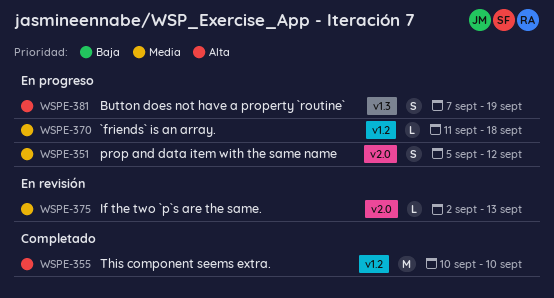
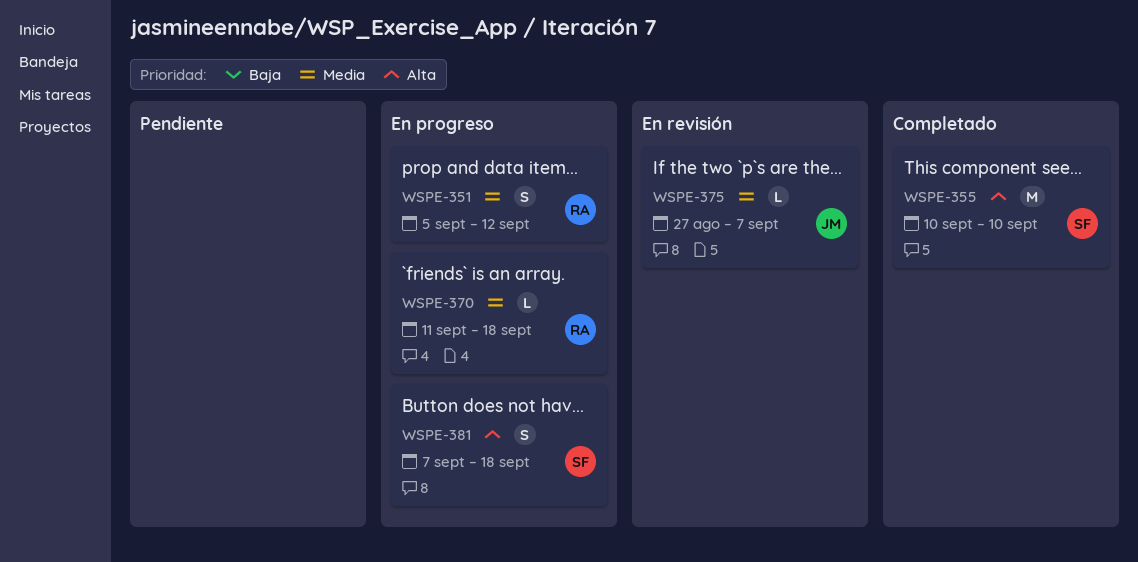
WSPE-375, start: Sep 2 -> Aug 27
WSPE-375, due: Sep 13 -> Sep 7
WSPE-381, due: Sep 19 -> Sep 18

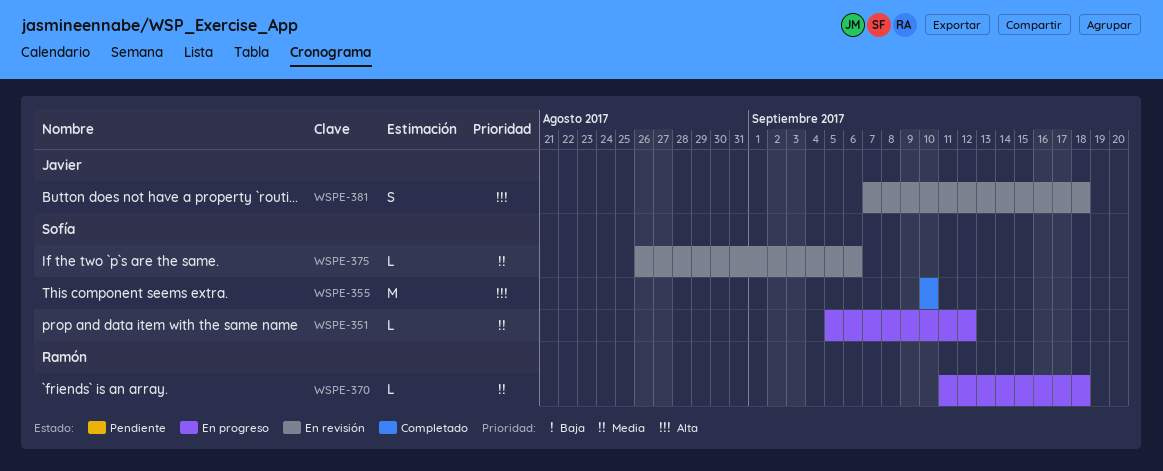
WSPE-351, owner: Ramón -> Sofía
WSPE-351, estimate: S -> L
WSPE-375, owner: Javier -> Sofía
WSPE-375, start: Aug 27 -> Aug 26
WSPE-375, due: Sep 7 -> Sep 6
WSPE-381, status: En progreso -> En revisión
WSPE-381, owner: Sofía -> Javier

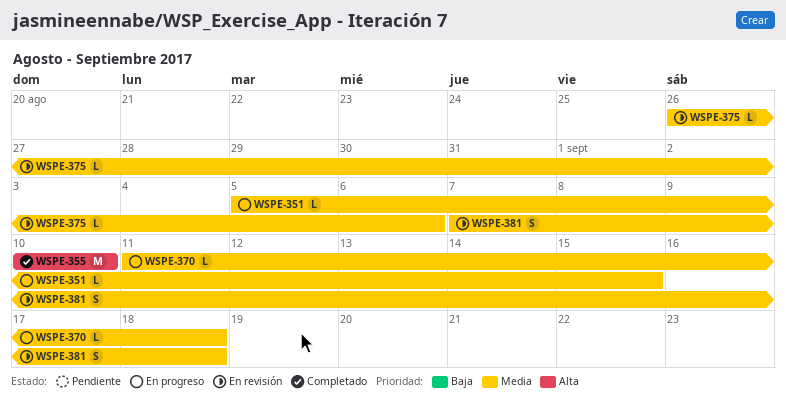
WSPE-351, due: Sep 12 -> Sep 15
WSPE-381, priority: Alta -> Media

